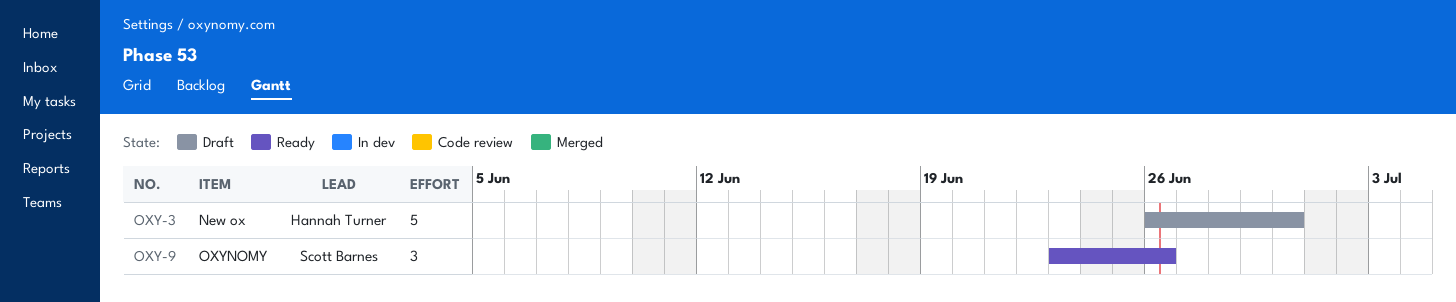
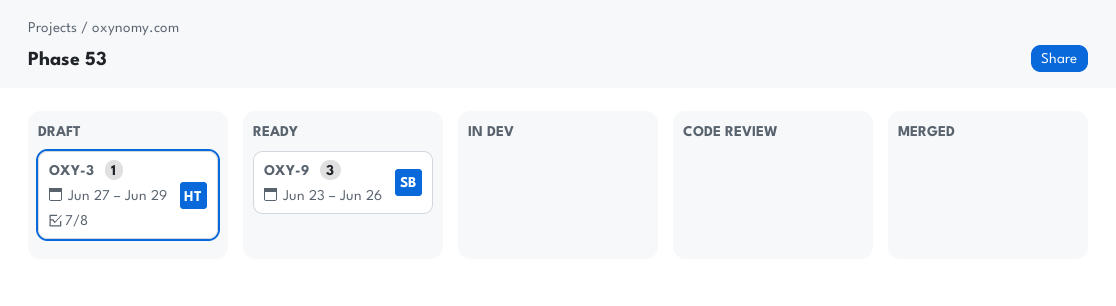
OXY-3, estimate: 5 -> 1
OXY-3, start: Jun 26 -> Jun 27
OXY-3, due: Jun 30 -> Jun 29

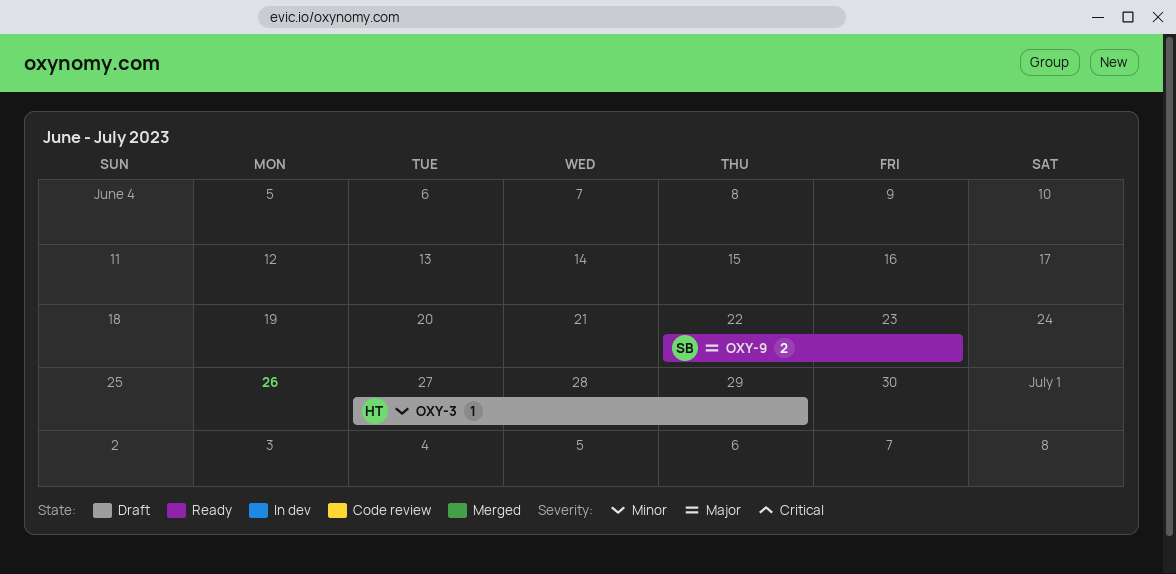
OXY-9, estimate: 3 -> 2
OXY-9, start: Jun 23 -> Jun 22
OXY-9, due: Jun 26 -> Jun 23

